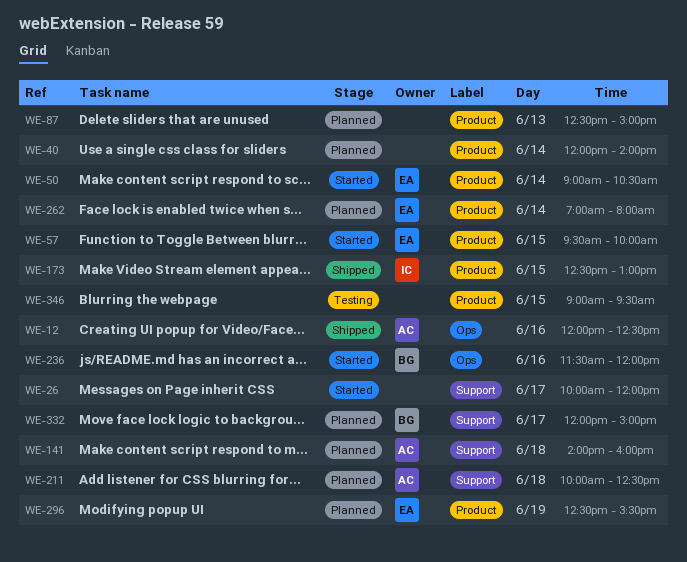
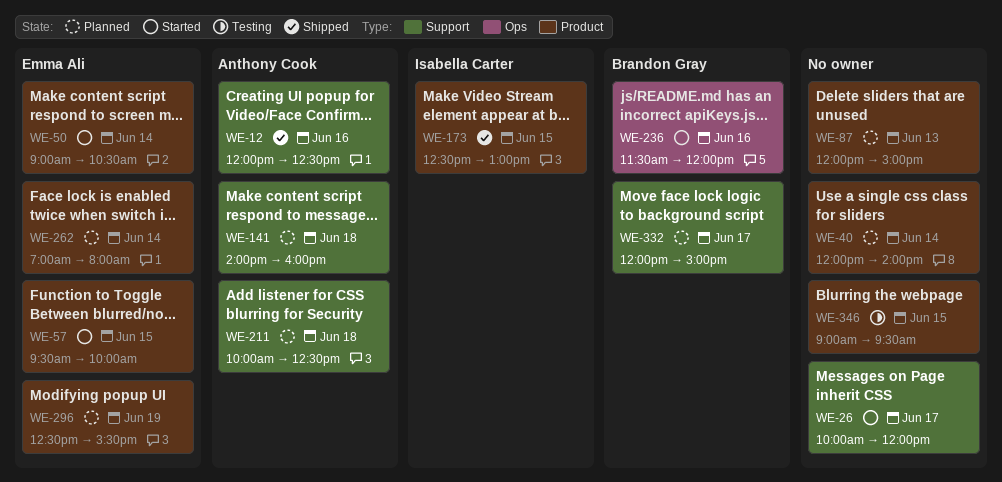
WE-12, label: Ops -> Support
WE-87, begins: 12:30 -> 12:00

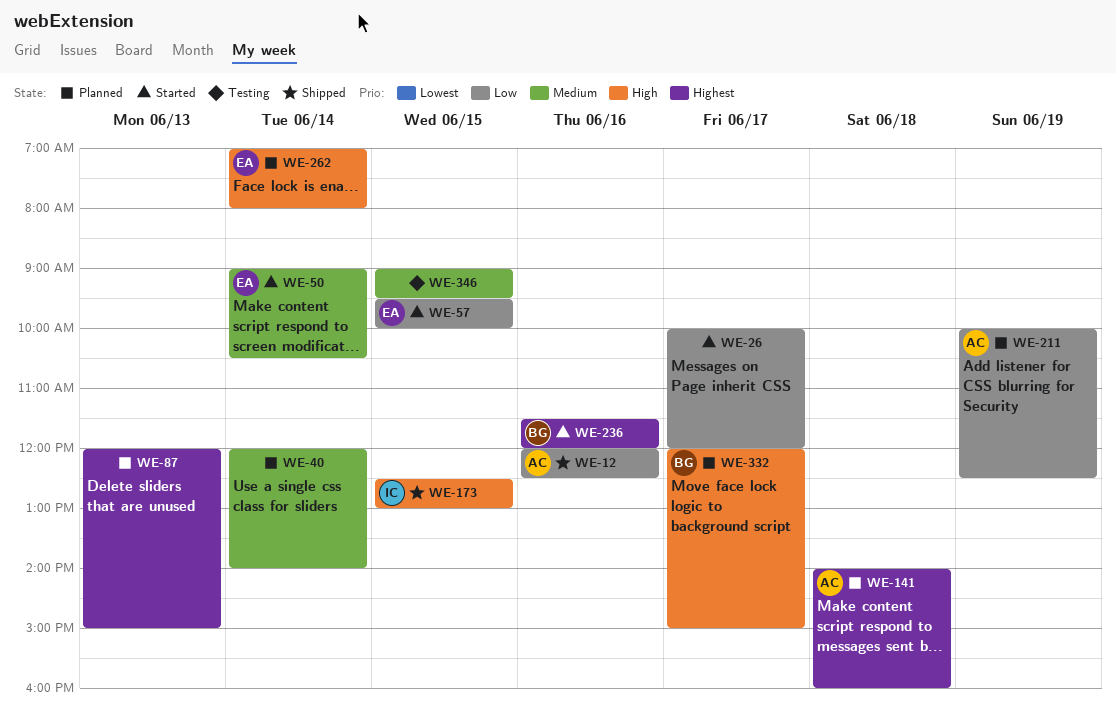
WE-211, day: Jun 18 -> Jun 19
WE-296: present -> none

